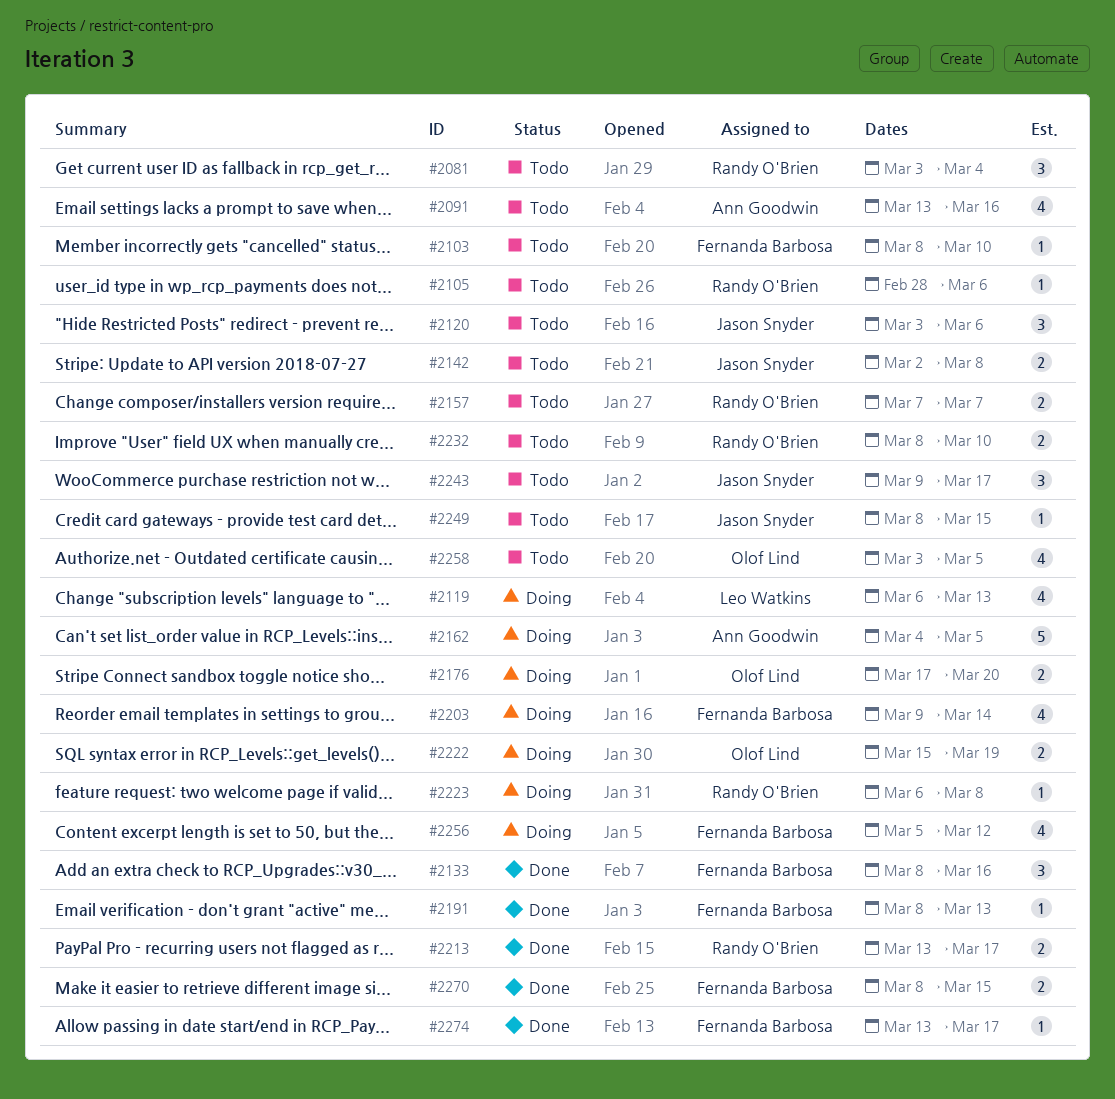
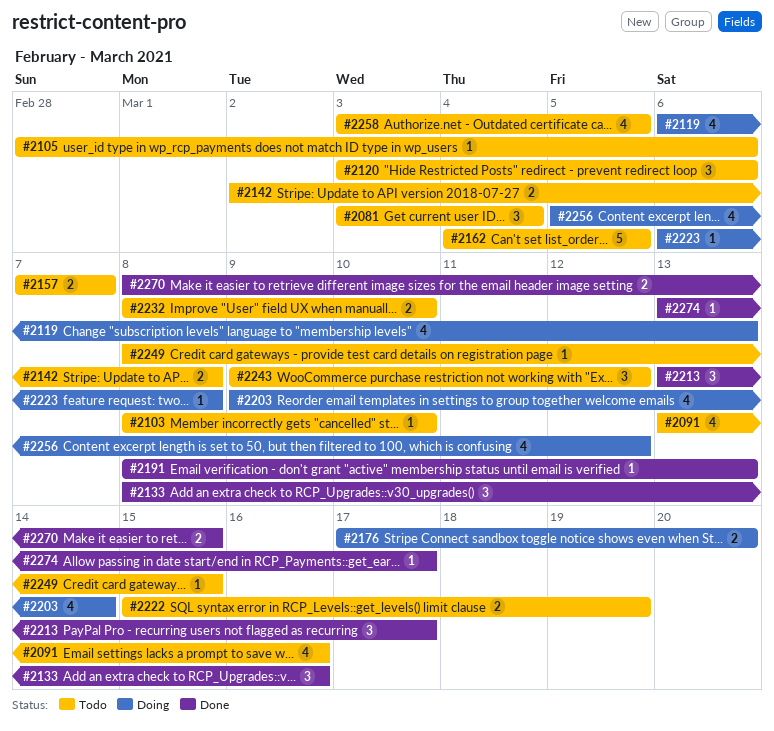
#2162, status: Doing -> Todo
#2213, estimate: 2 -> 3
#2222, status: Doing -> Todo
#2243, due: Mar 17 -> Mar 12

